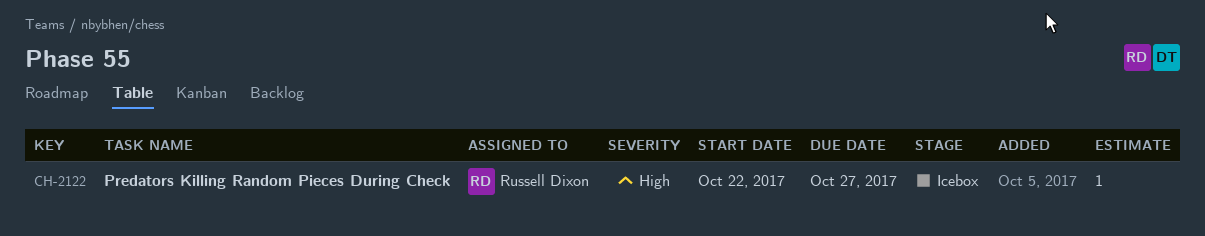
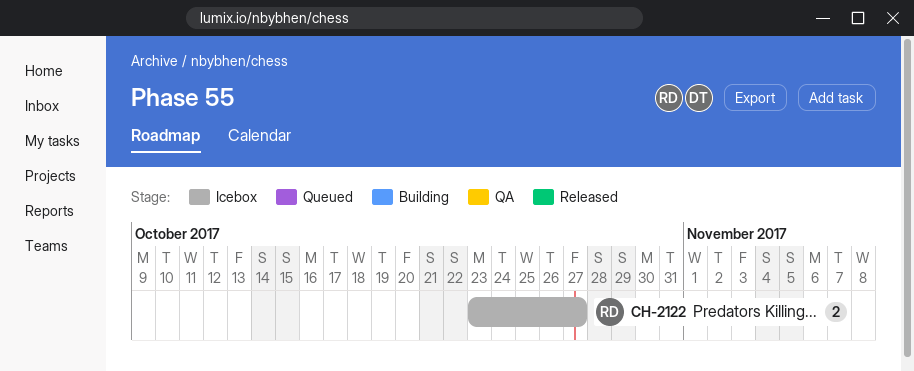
CH-2122, estimate: 1 -> 2
CH-2122, start: Oct 22 -> Oct 23

